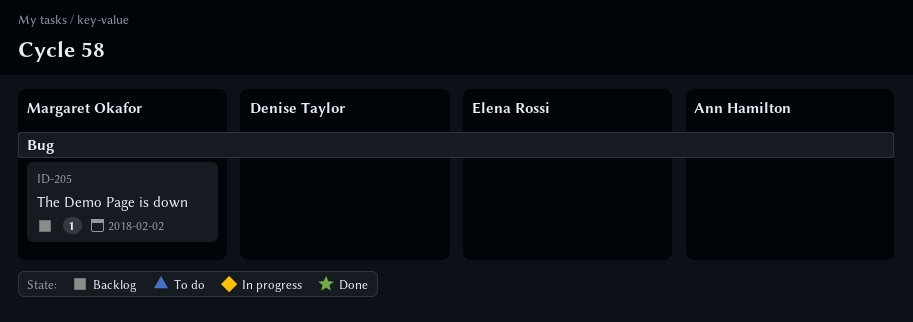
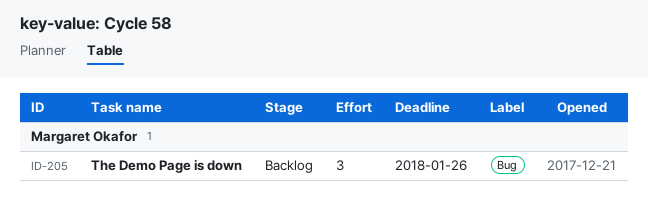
ID-205, estimate: 1 -> 3
ID-205, due: Feb 2 -> Jan 26

